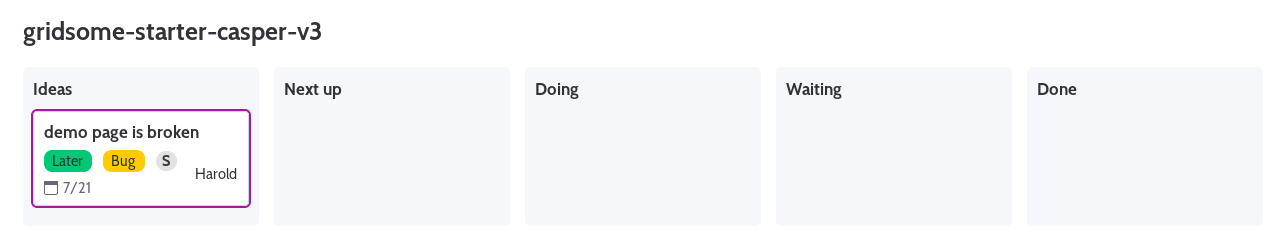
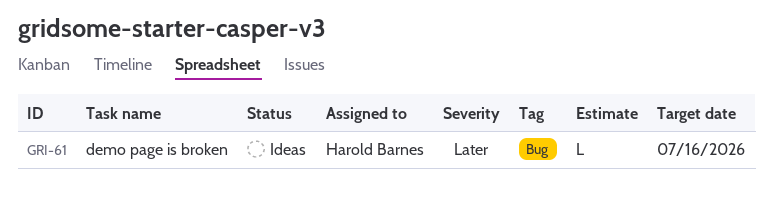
demo page is broken, estimate: S -> L
demo page is broken, due: Jul 21 -> Jul 16

